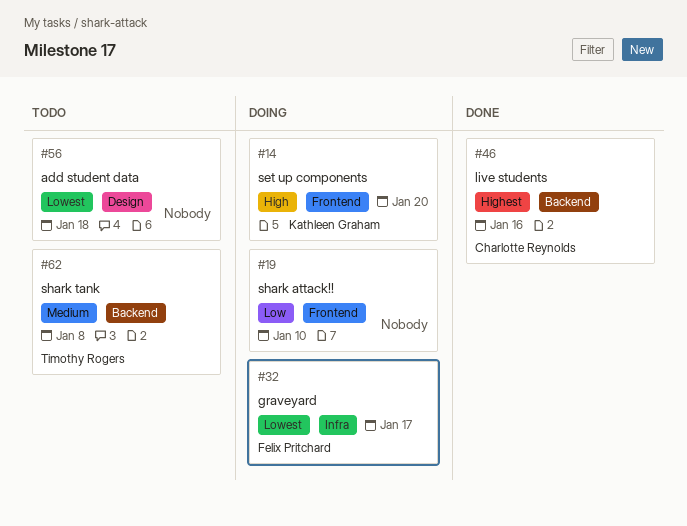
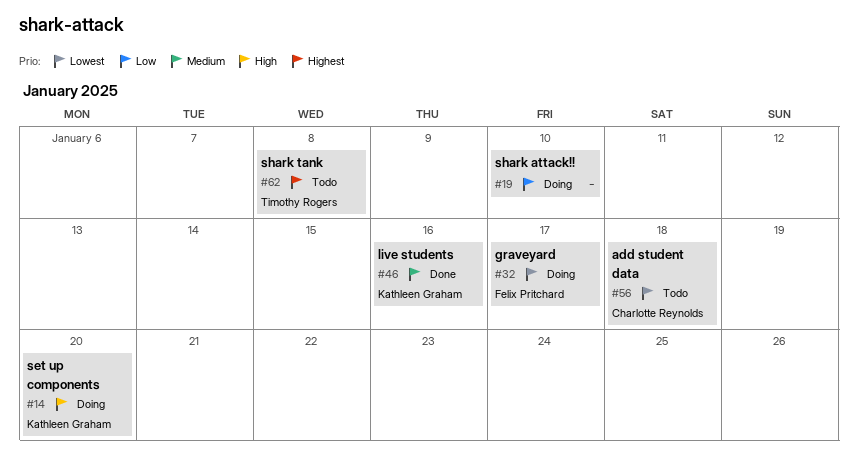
#46, owner: Charlotte Reynolds -> Kathleen Graham
#46, priority: Highest -> Medium
#56, owner: none -> Charlotte Reynolds
#62, priority: Medium -> Highest

